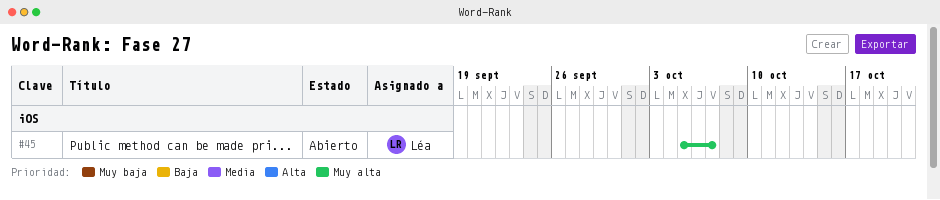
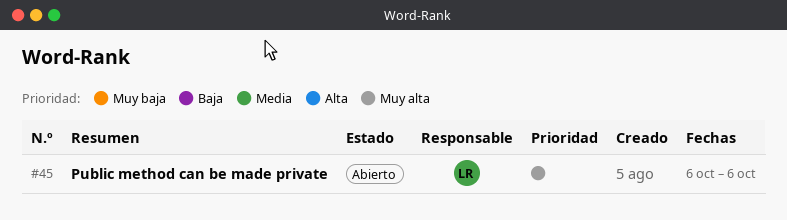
#45, start: Oct 5 -> Oct 6
#45, due: Oct 7 -> Oct 6

